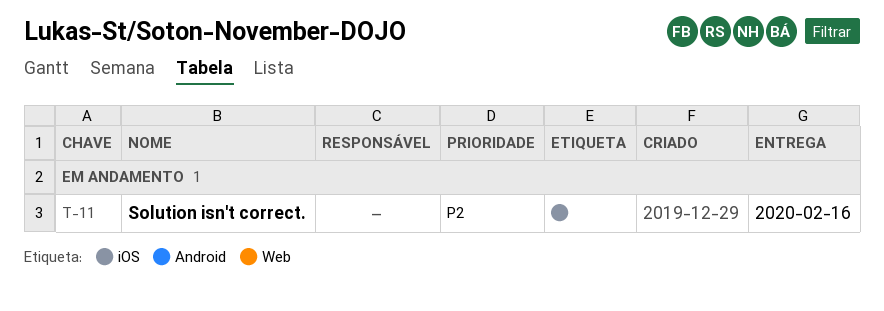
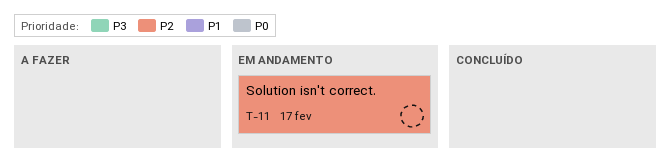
T-11, due: Feb 16 -> Feb 17

